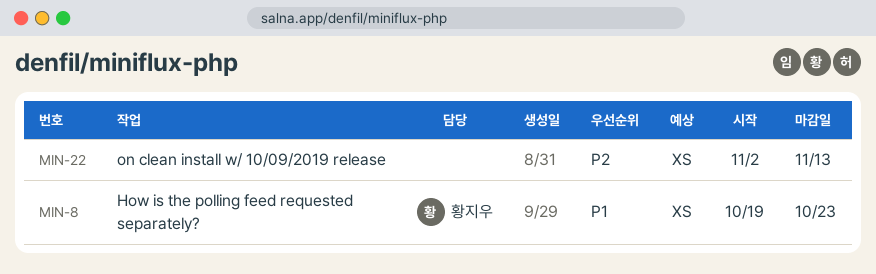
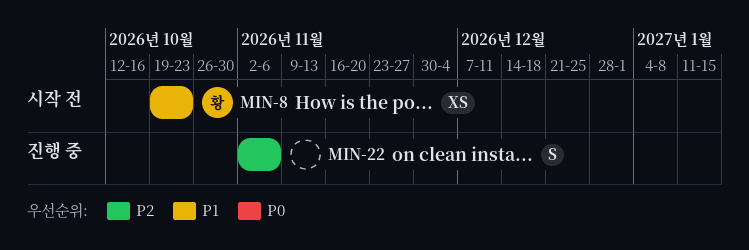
MIN-22, estimate: XS -> S
MIN-22, due: Nov 13 -> Nov 6

